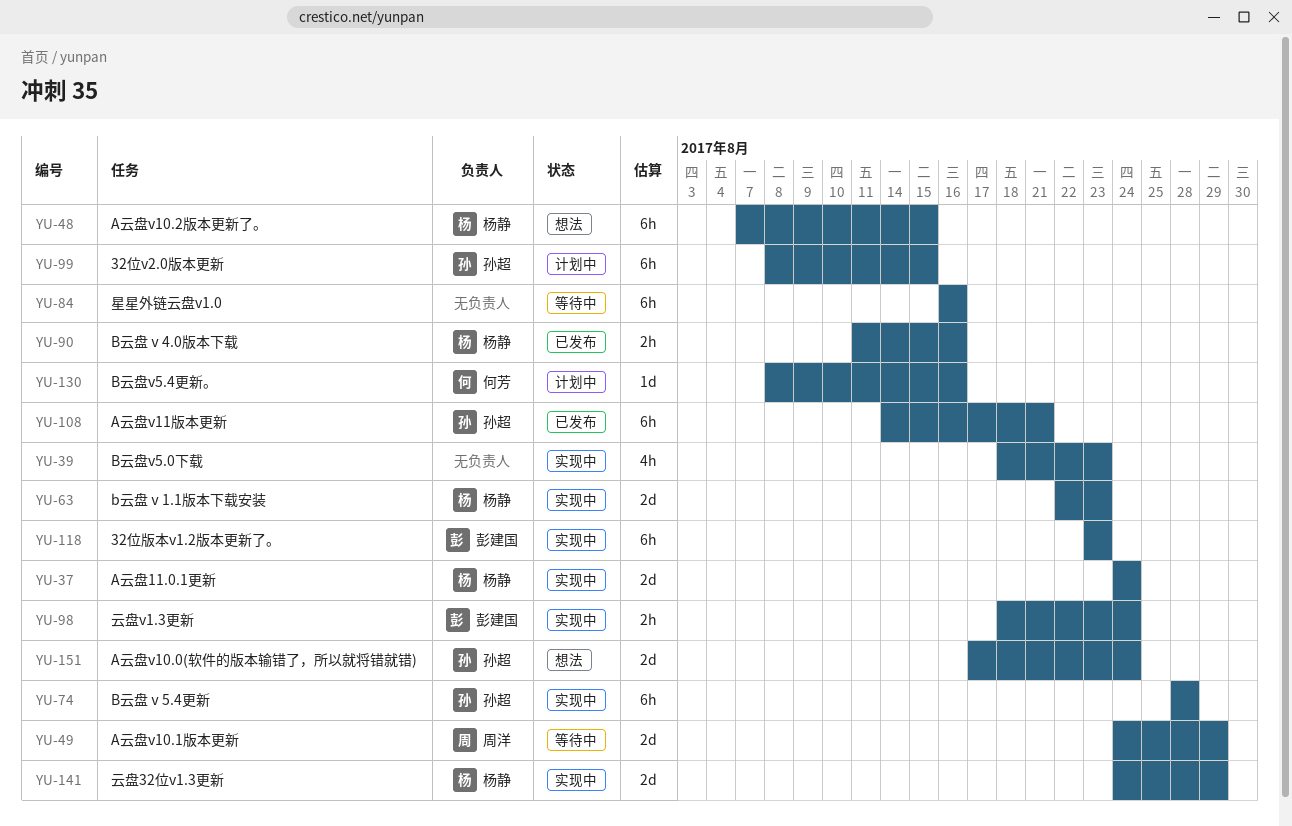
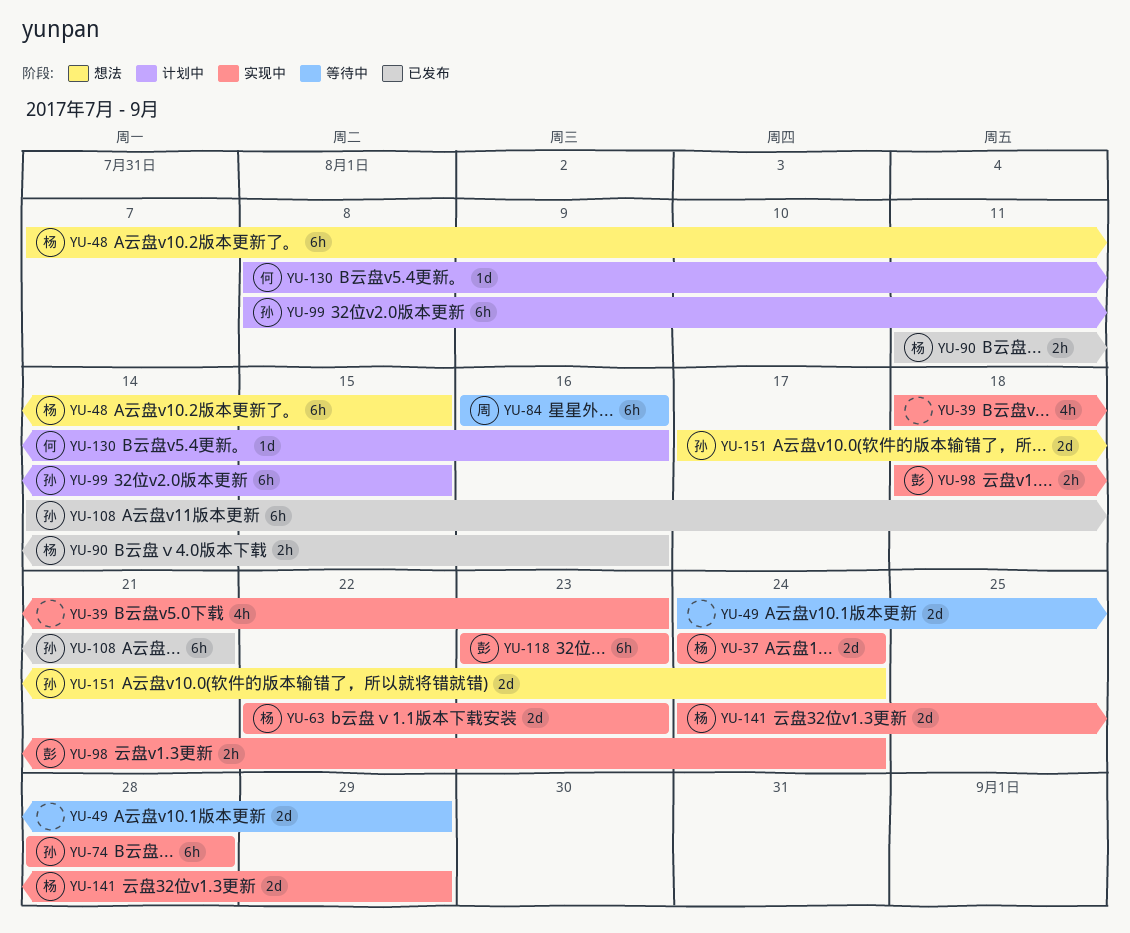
YU-49, owner: 周洋 -> none
YU-84, owner: none -> 周洋

